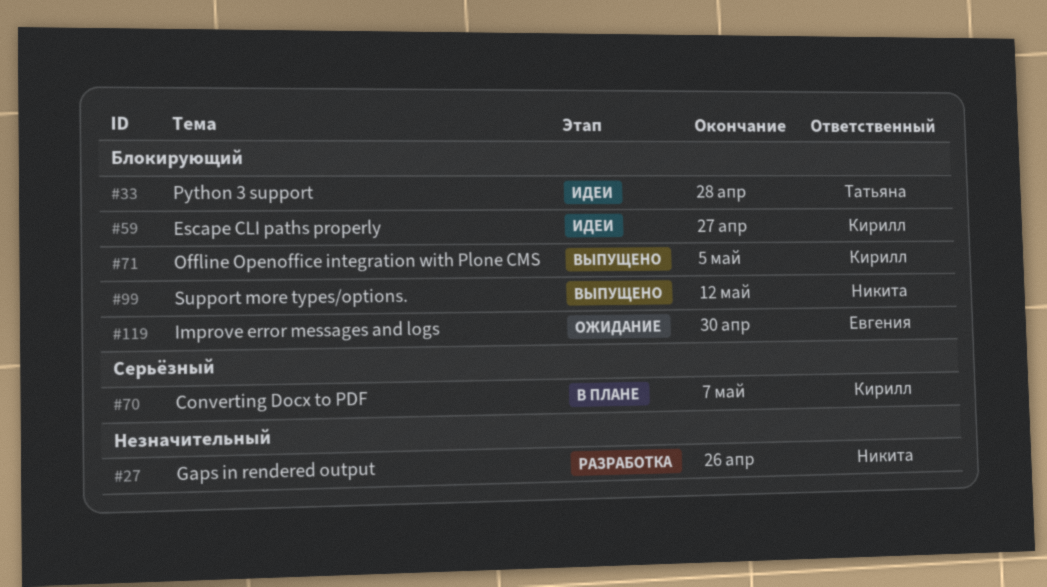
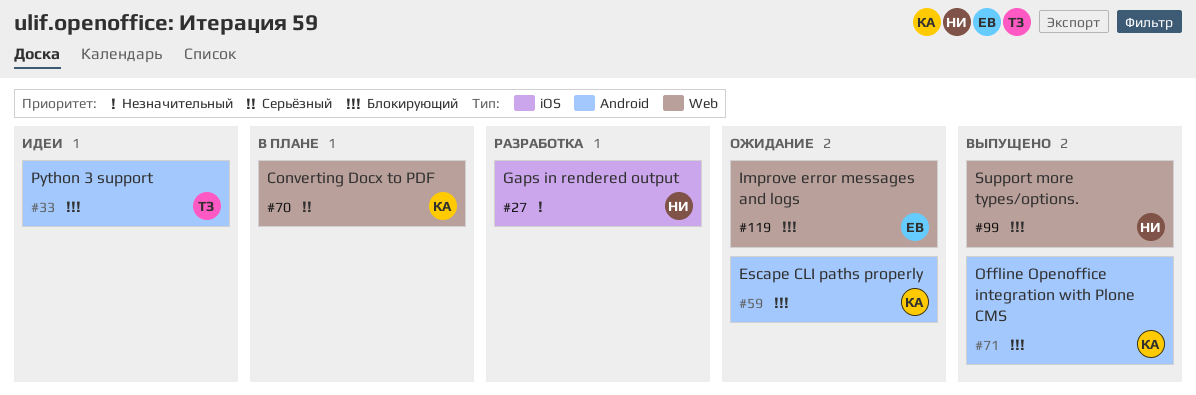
#59, status: Идеи -> Ожидание

